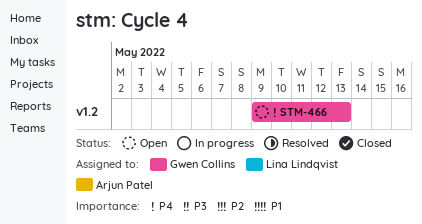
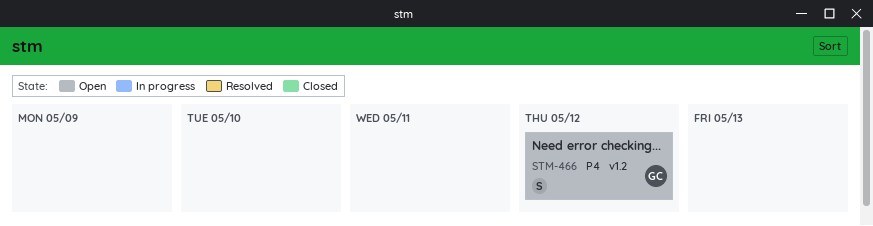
STM-466, due: May 13 -> May 12

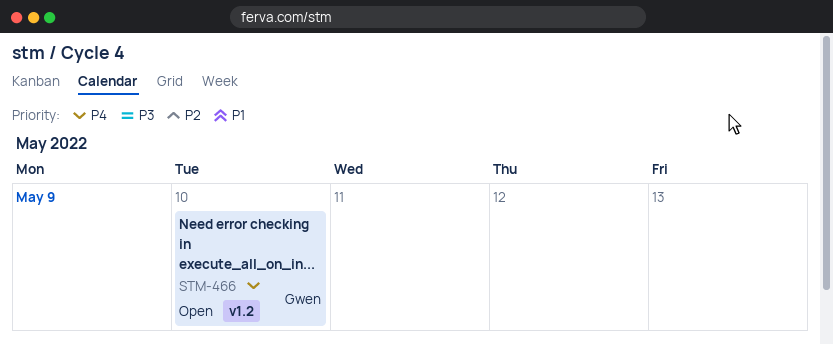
STM-466, due: May 12 -> May 10

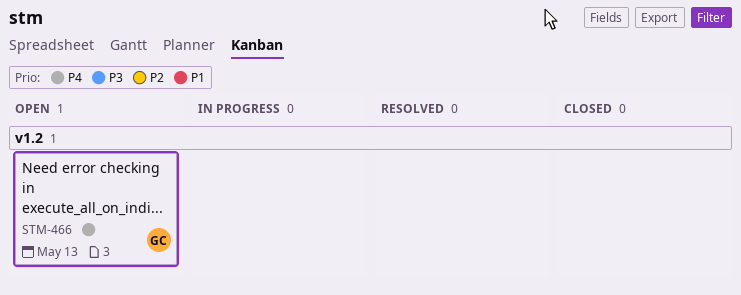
STM-466, due: May 10 -> May 13

